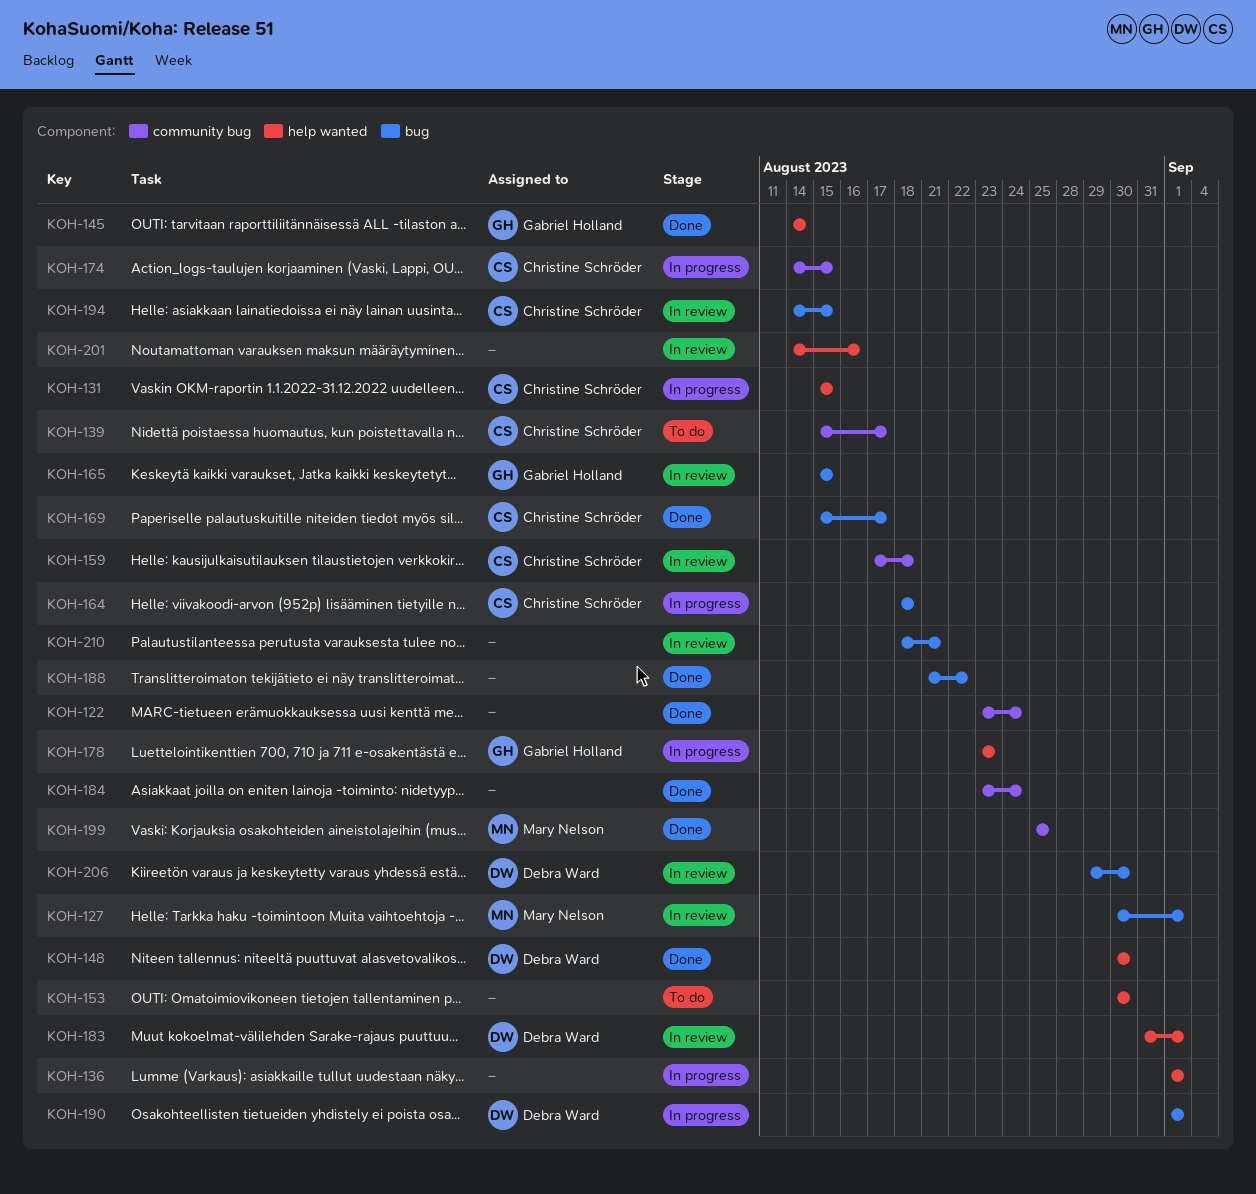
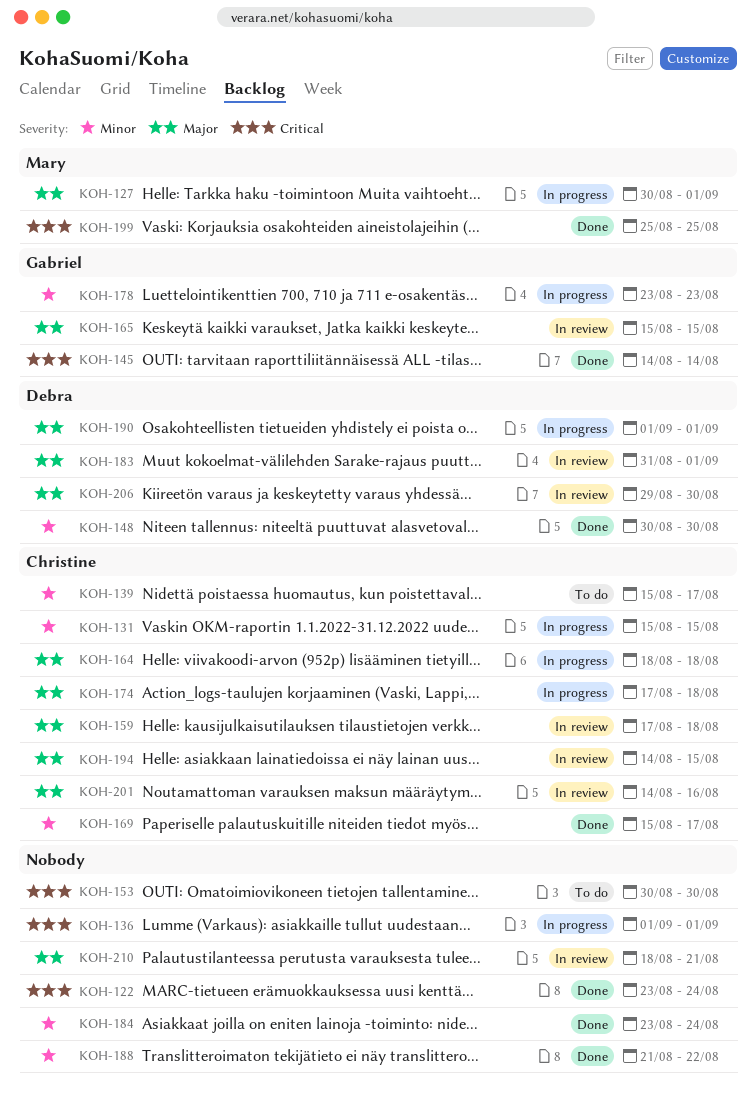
KOH-127, status: In review -> In progress
KOH-174, start: Aug 14 -> Aug 17
KOH-174, due: Aug 15 -> Aug 18
KOH-201, owner: none -> Christine Schröder

